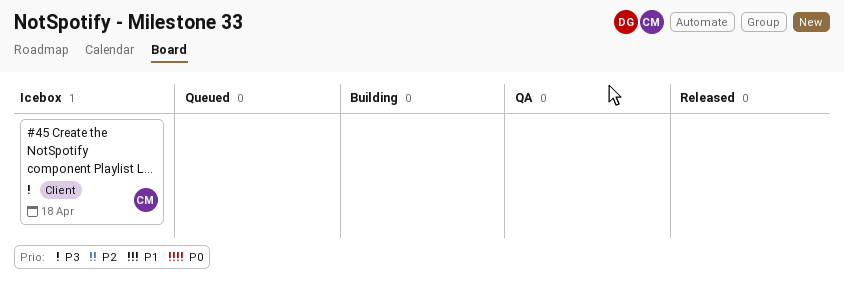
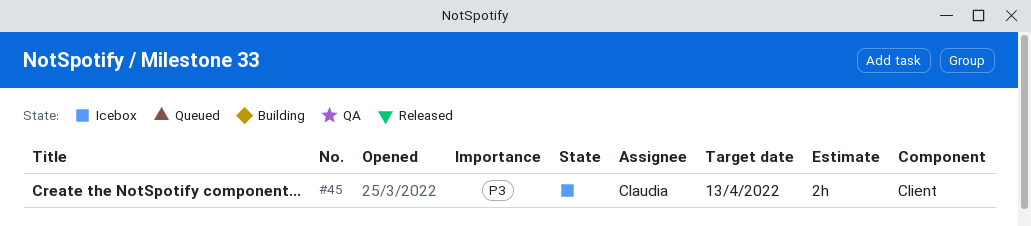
#45, due: Apr 18 -> Apr 13

